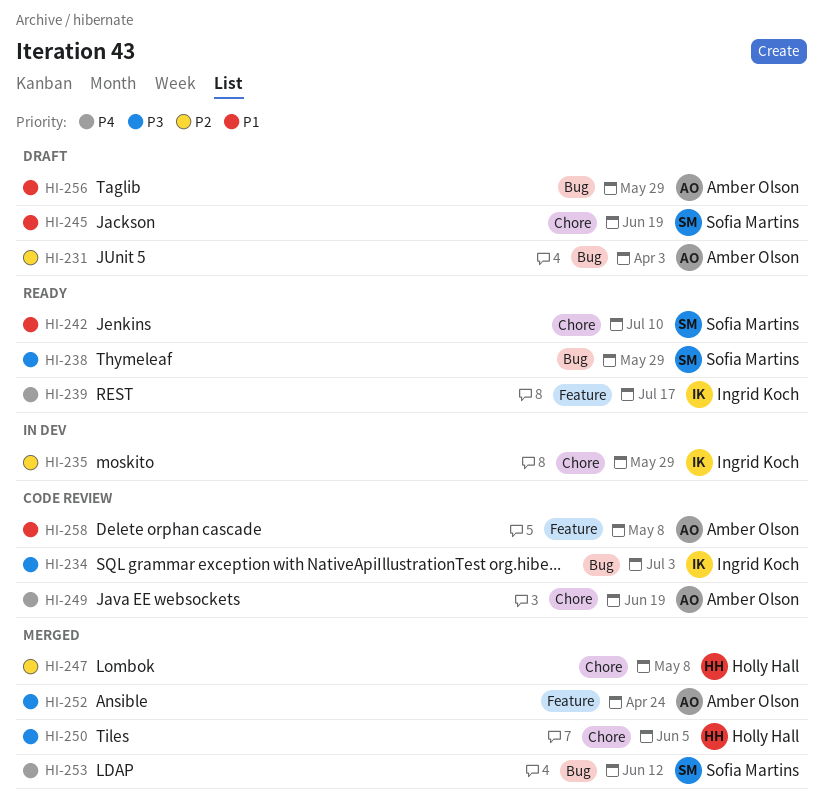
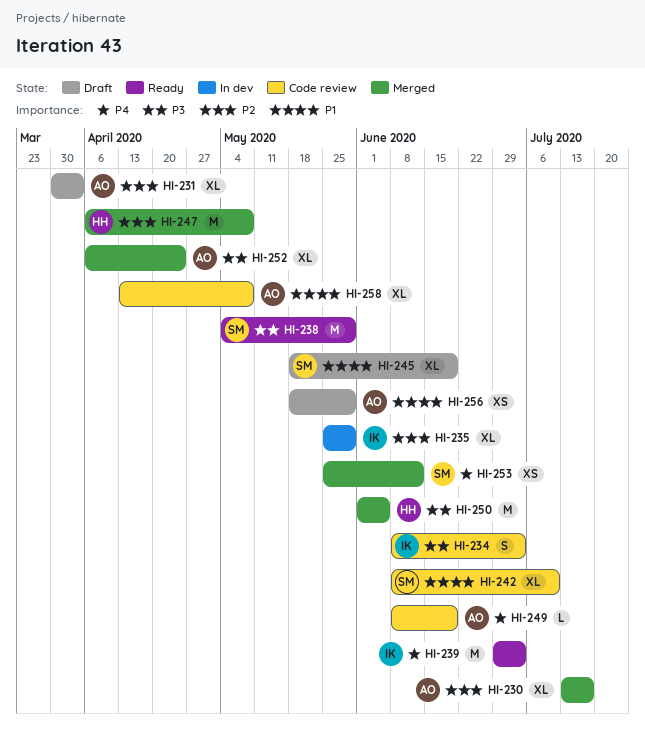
HI-230: none -> present
HI-239, due: Jul 17 -> Jul 3
HI-242, status: Ready -> Code review

